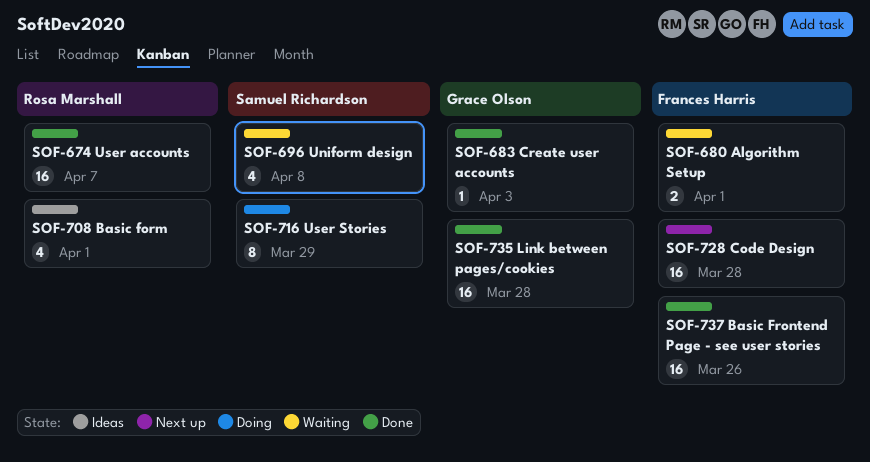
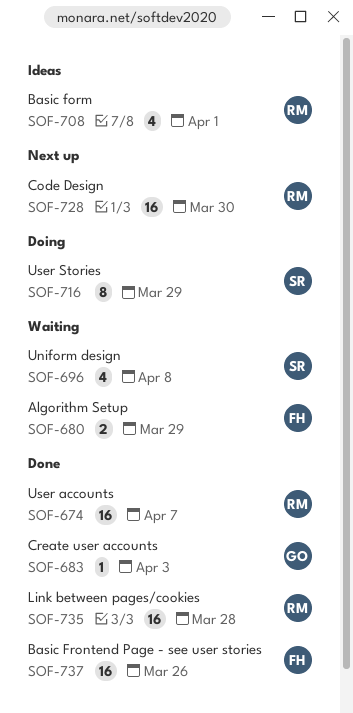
SOF-680, due: Apr 1 -> Mar 29
SOF-728, owner: Frances Harris -> Rosa Marshall
SOF-728, due: Mar 28 -> Mar 30
SOF-735, owner: Grace Olson -> Rosa Marshall

